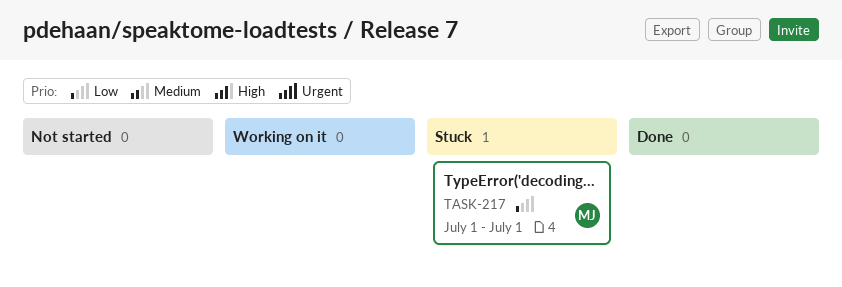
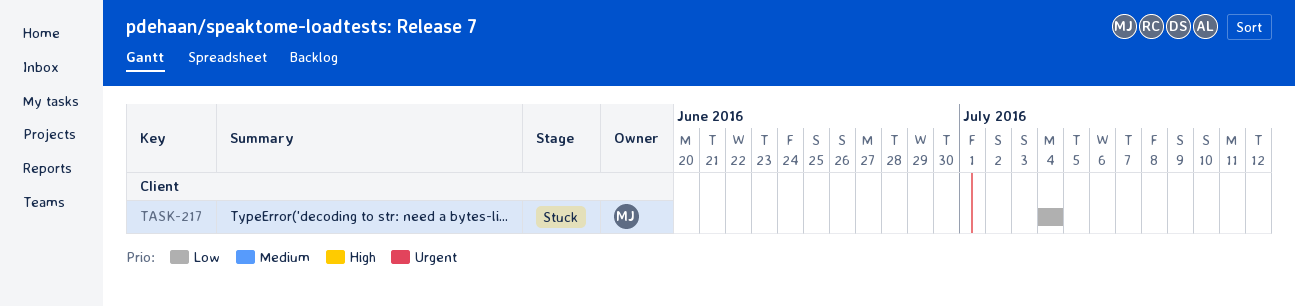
TASK-217, start: Jul 1 -> Jul 4
TASK-217, due: Jul 1 -> Jul 4

